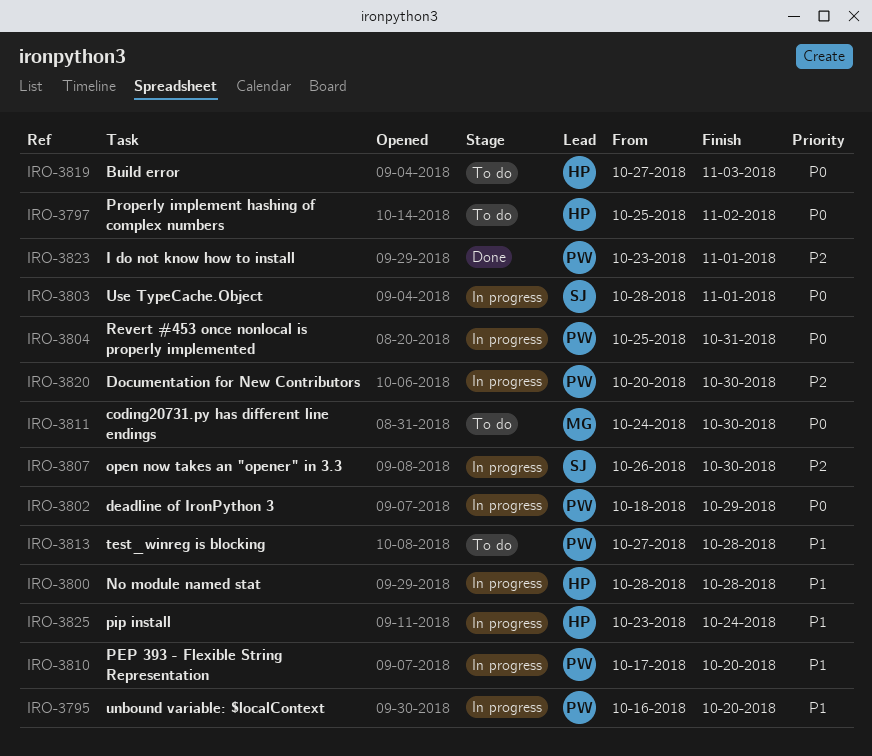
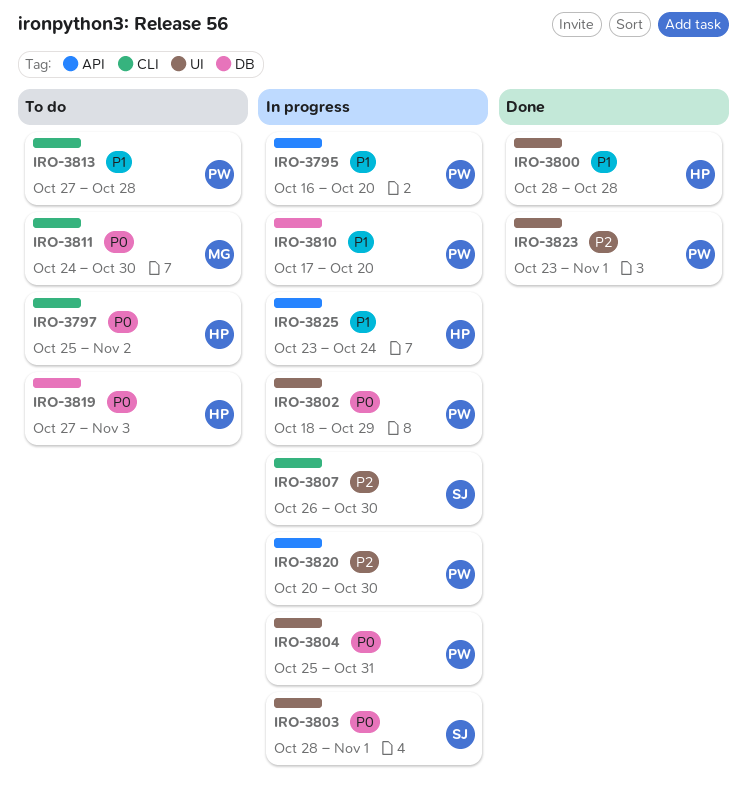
IRO-3800, status: In progress -> Done

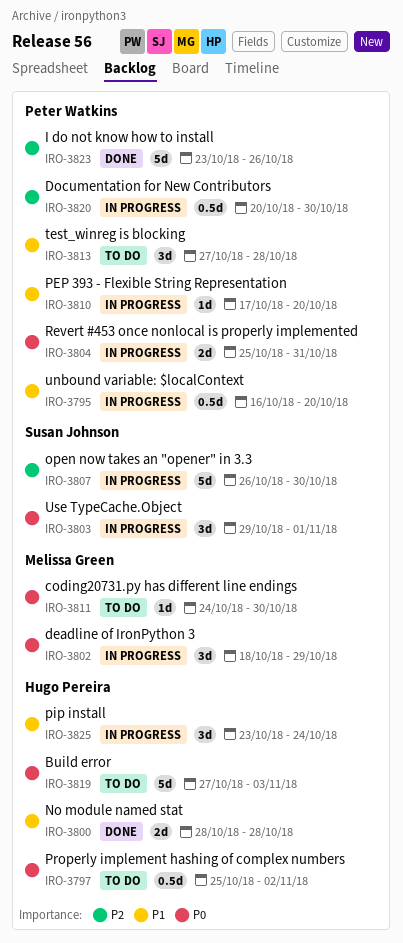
IRO-3802, owner: Peter Watkins -> Melissa Green
IRO-3803, start: Oct 28 -> Oct 29
IRO-3823, due: Nov 1 -> Oct 26

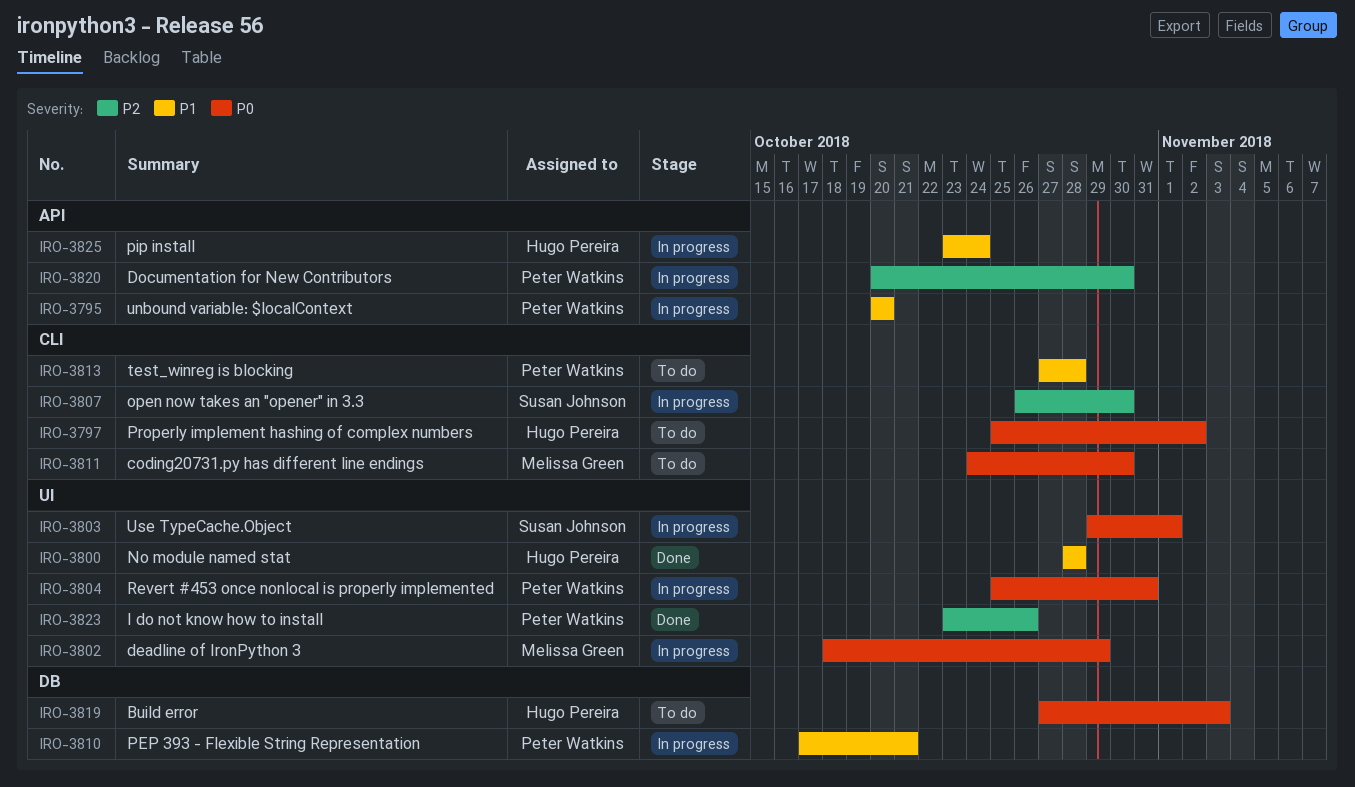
IRO-3795, start: Oct 16 -> Oct 20
IRO-3810, due: Oct 20 -> Oct 21

